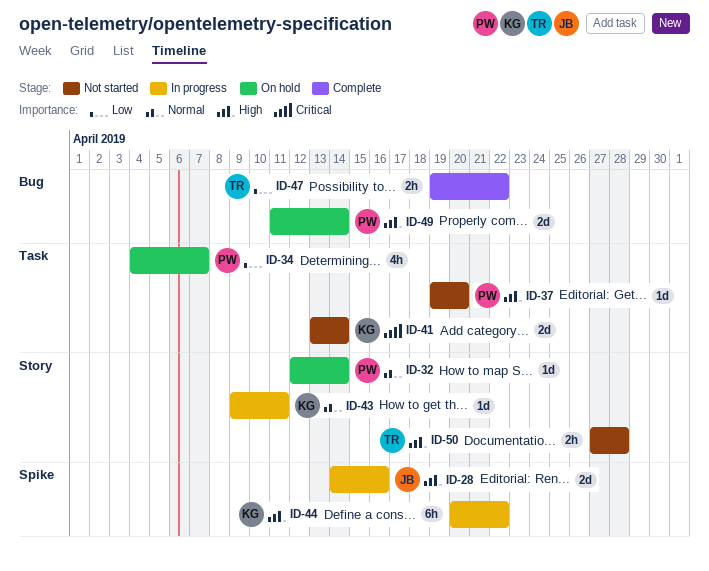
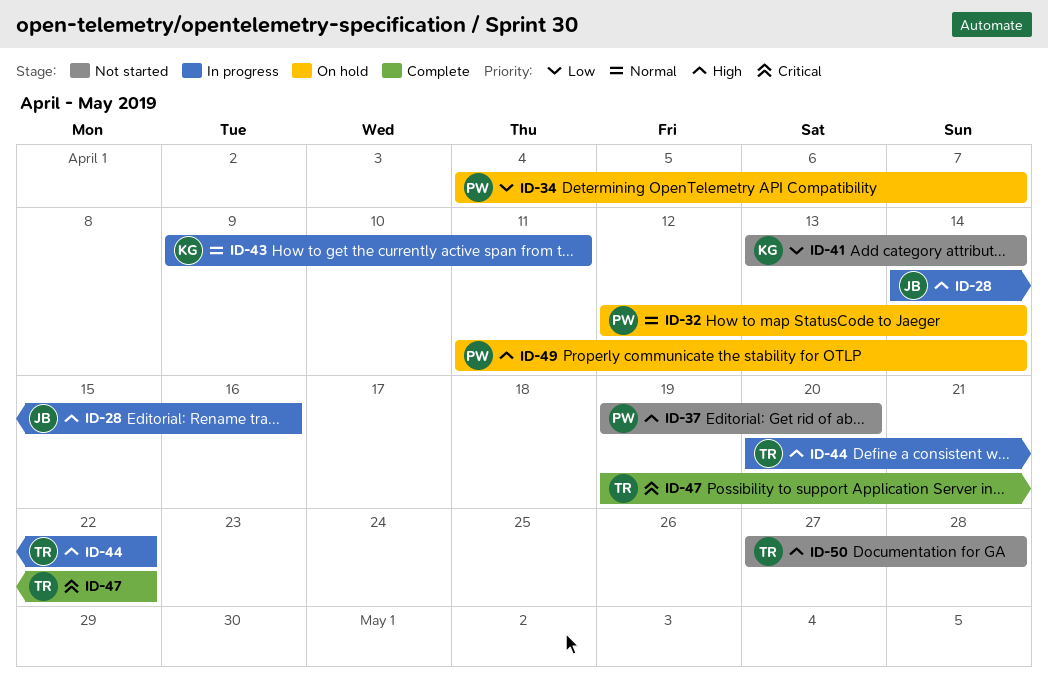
ID-41, priority: Critical -> Low
ID-44, owner: KG -> TR
ID-47, priority: Low -> Critical

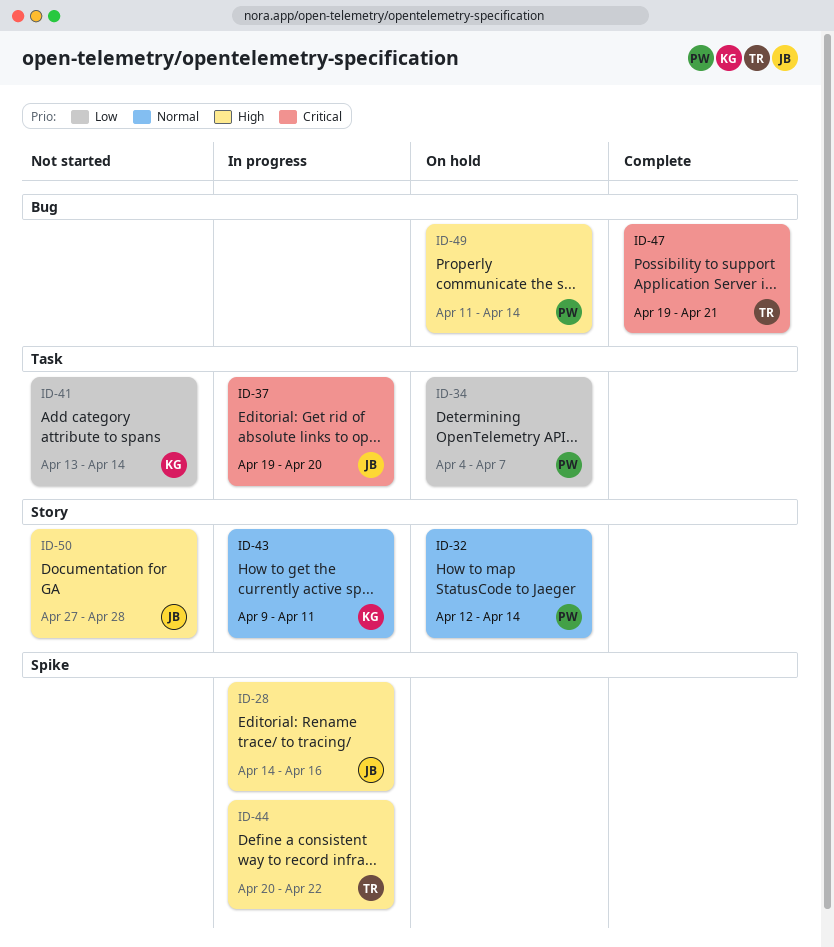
ID-37, status: Not started -> In progress
ID-37, owner: PW -> JB
ID-37, priority: High -> Critical
ID-47, due: Apr 22 -> Apr 21
ID-50, owner: TR -> JB

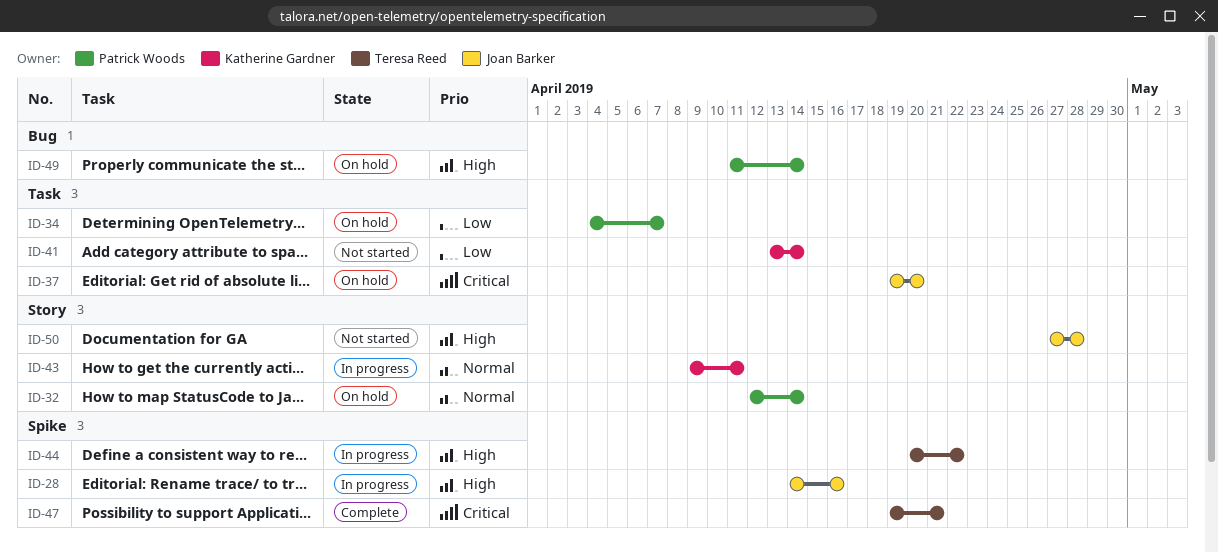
ID-37, status: In progress -> On hold
ID-47, label: Bug -> Spike

